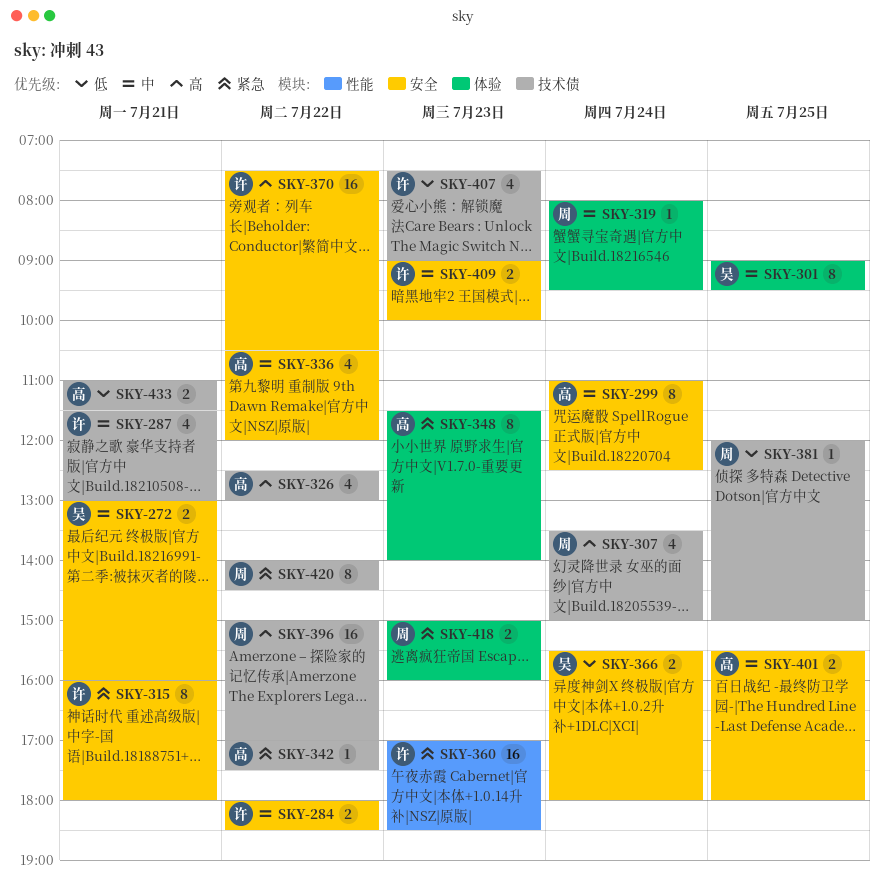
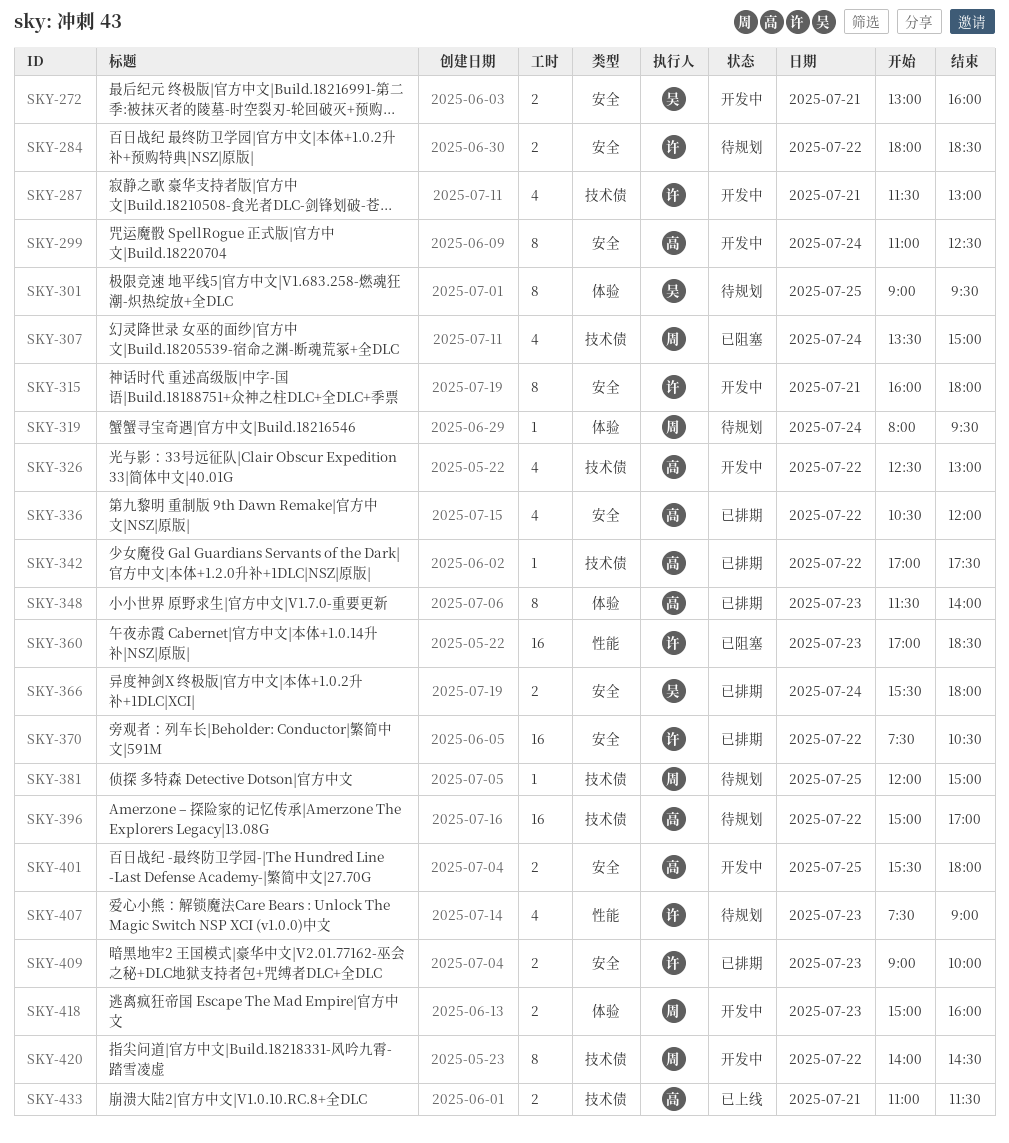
SKY-396, owner: 周 -> 高
SKY-407, label: 技术债 -> 性能

